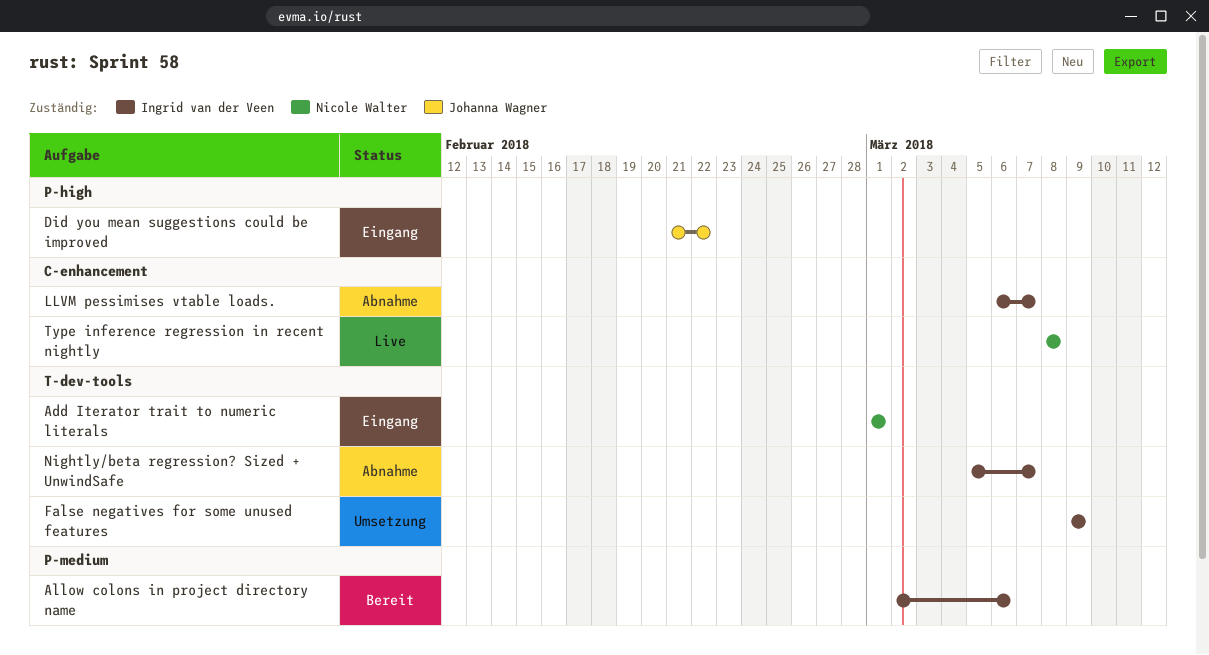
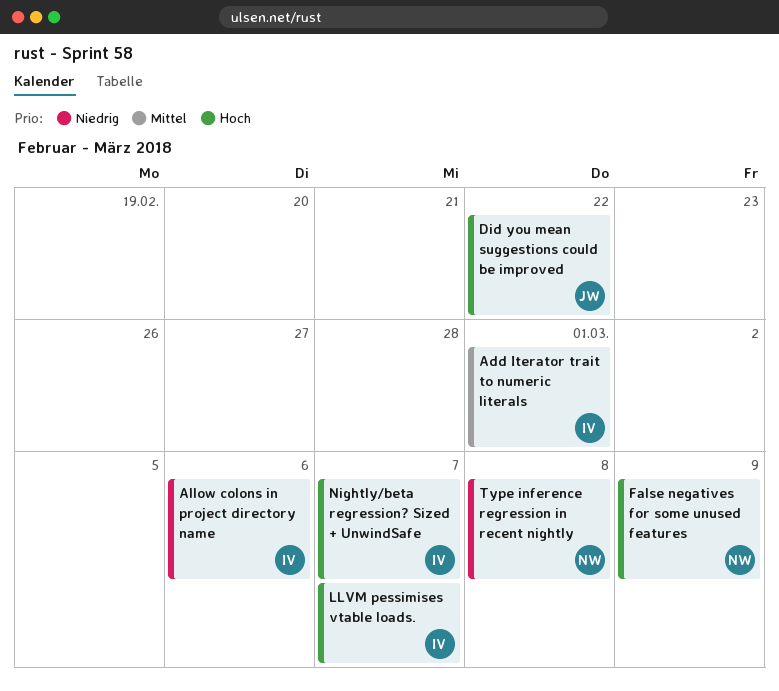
Add Iterator trait to numeric literals, owner: Nicole Walter -> Ingrid van der Veen
False negatives for some unused features, owner: Ingrid van der Veen -> Nicole Walter

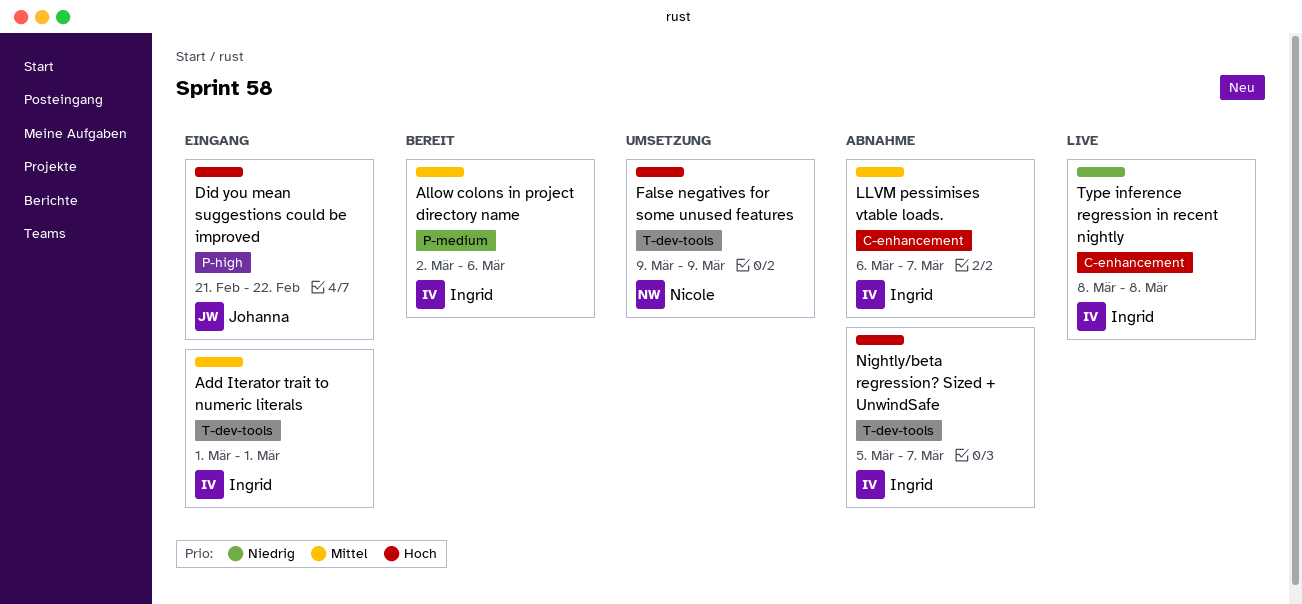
Allow colons in project directory name, priority: Niedrig -> Mittel
LLVM pessimises vtable loads., priority: Hoch -> Mittel
Type inference regression in recent nightly, owner: Nicole -> Ingrid

